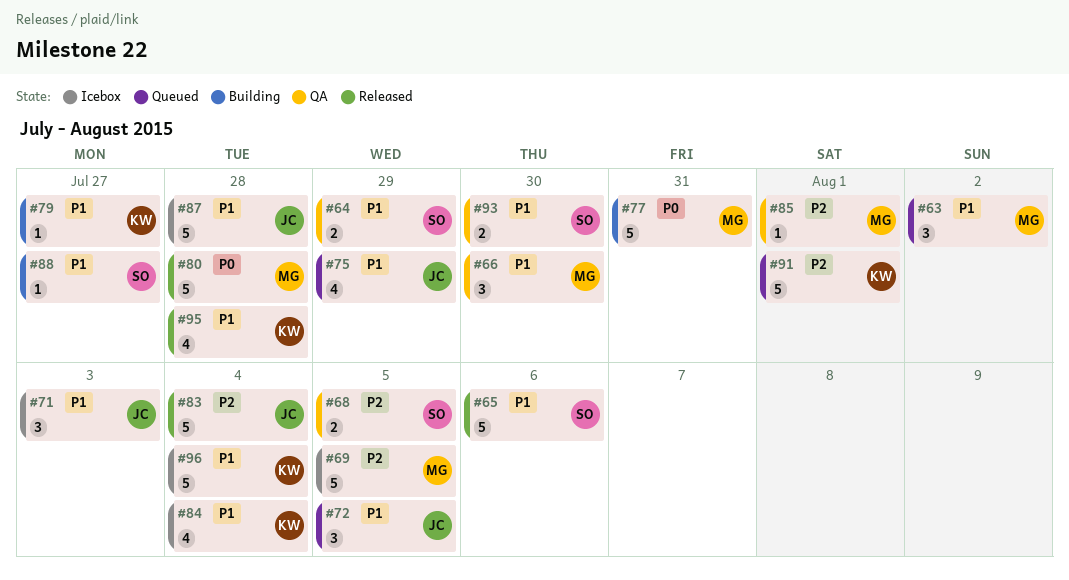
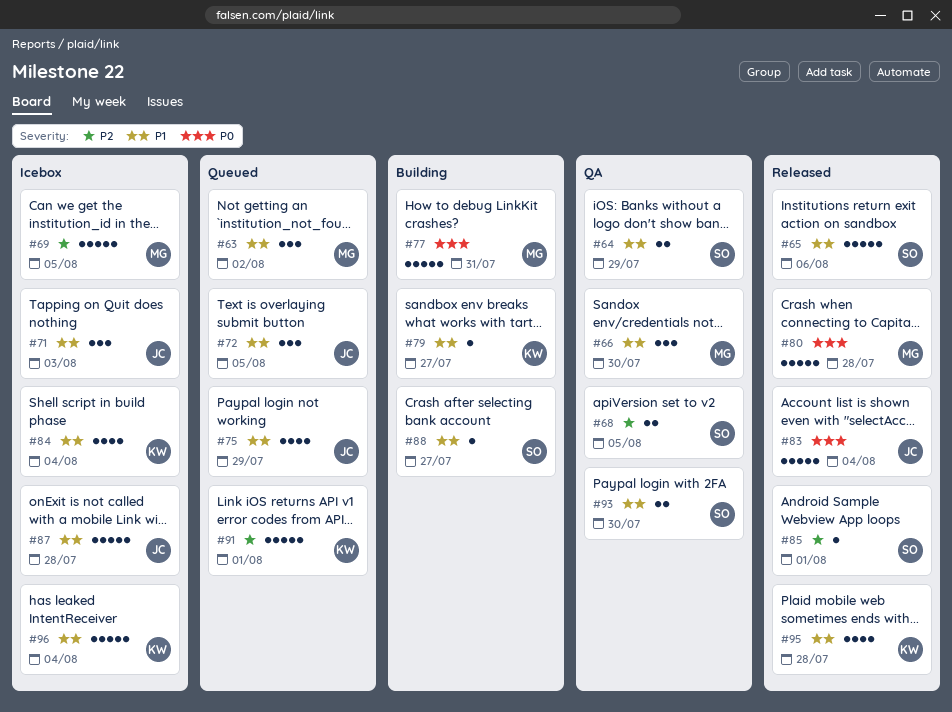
#83, priority: P2 -> P0
#85, status: QA -> Released
#85, owner: MG -> SO

